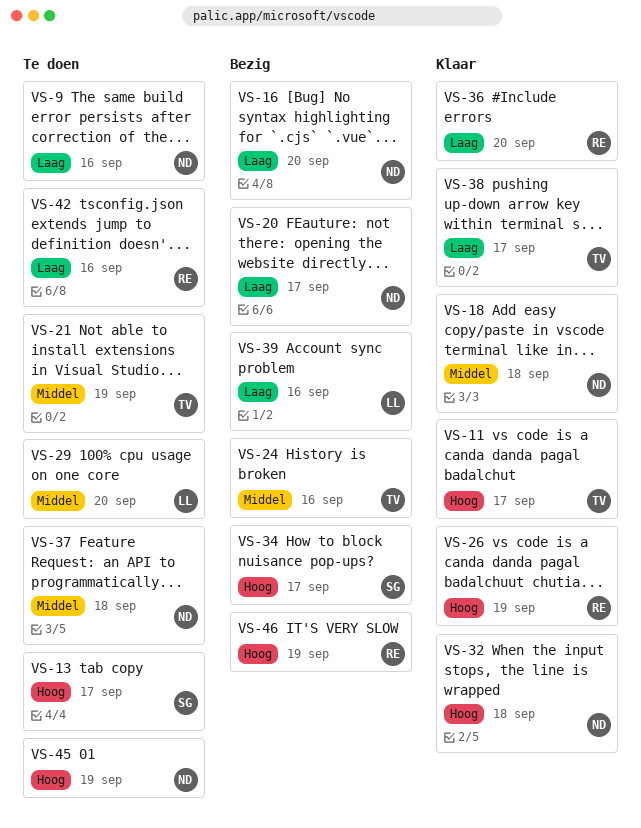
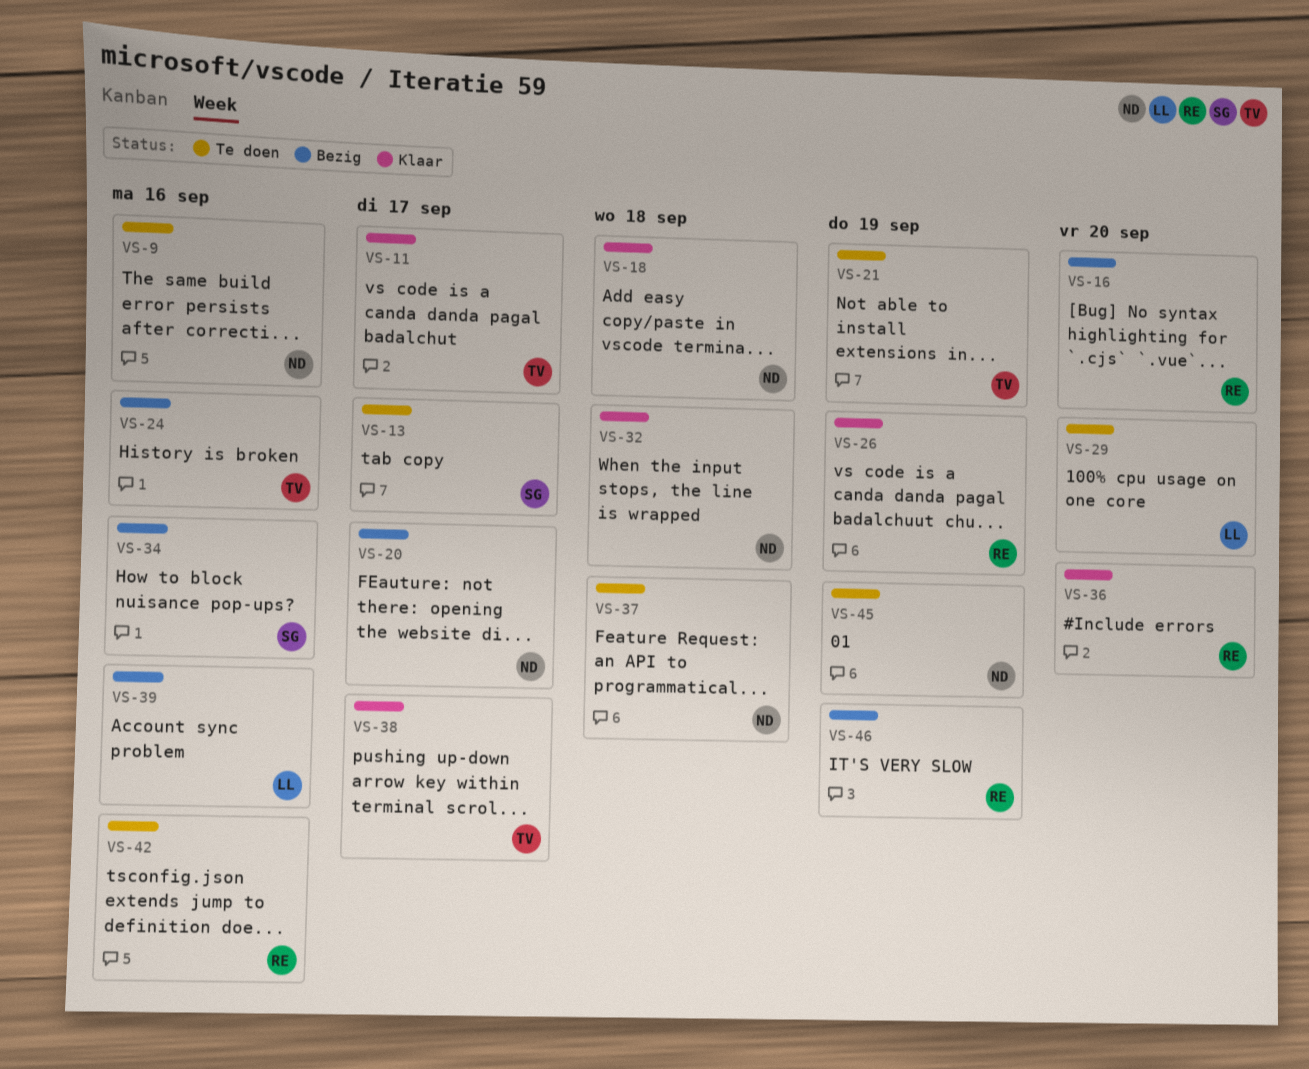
VS-16, owner: ND -> RE
VS-34, due: Sep 17 -> Sep 16

